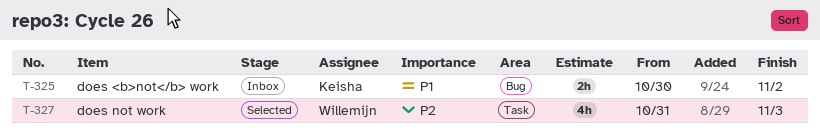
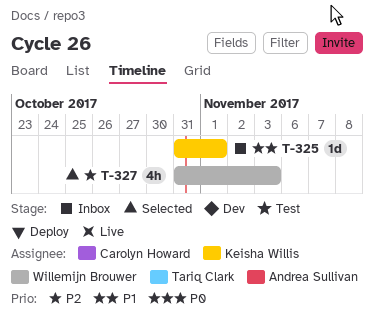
T-325, estimate: 2h -> 1d
T-325, start: Oct 30 -> Oct 31
T-325, due: Nov 2 -> Nov 1

